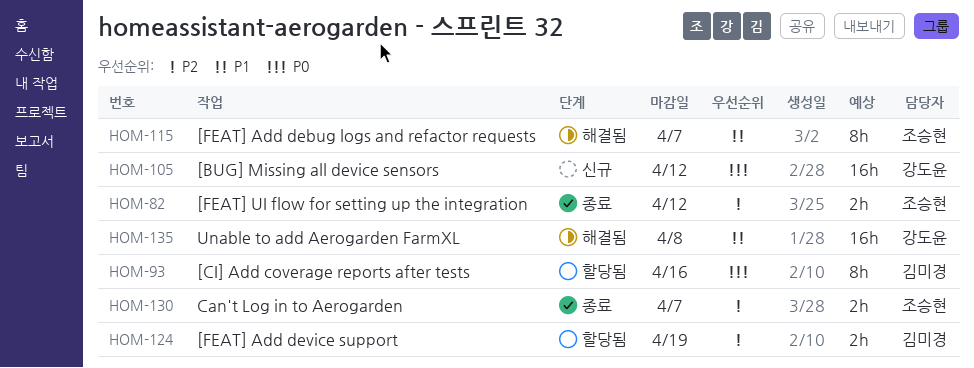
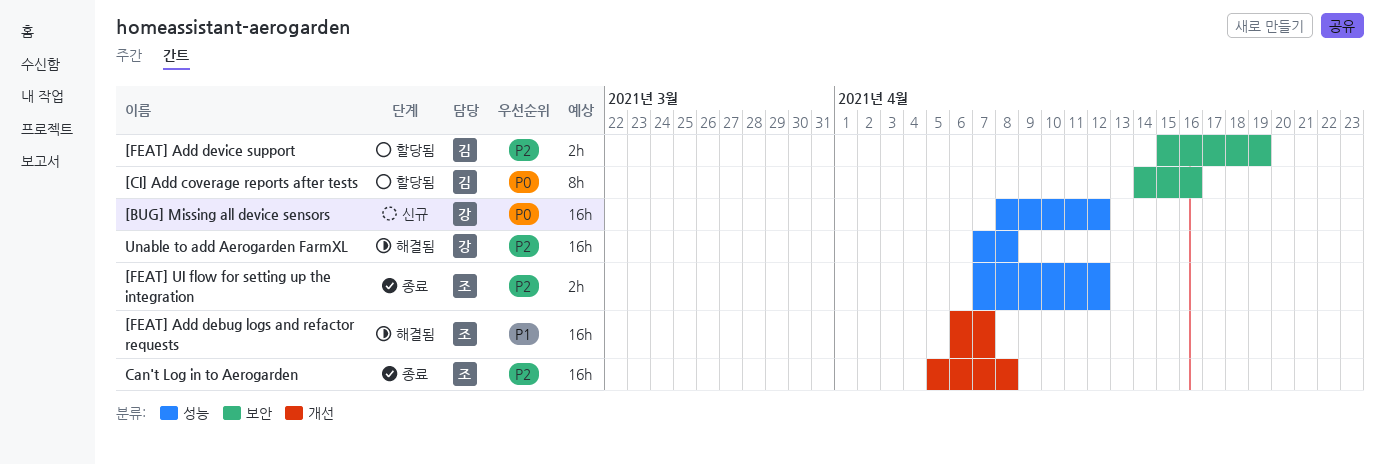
[FEAT] Add debug logs and refactor requests, estimate: 8h -> 16h
Can't Log in to Aerogarden, estimate: 2h -> 16h
Can't Log in to Aerogarden, due: Apr 7 -> Apr 8
Unable to add Aerogarden FarmXL, priority: P1 -> P2

